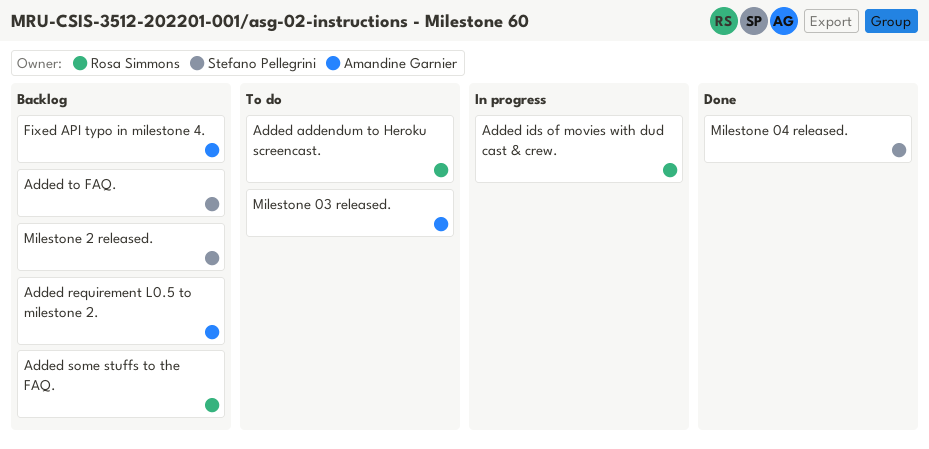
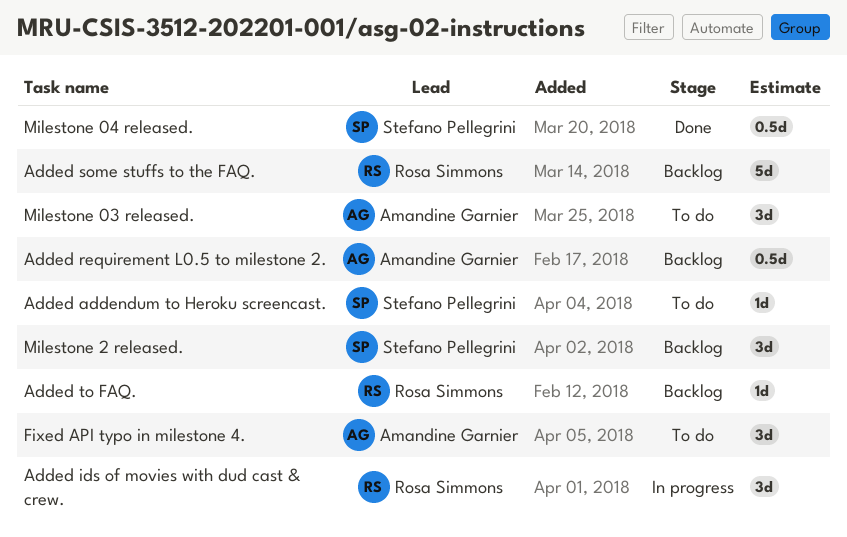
Added addendum to Heroku screencast., owner: Rosa Simmons -> Stefano Pellegrini
Added to FAQ., owner: Stefano Pellegrini -> Rosa Simmons
Fixed API typo in milestone 4., status: Backlog -> To do

